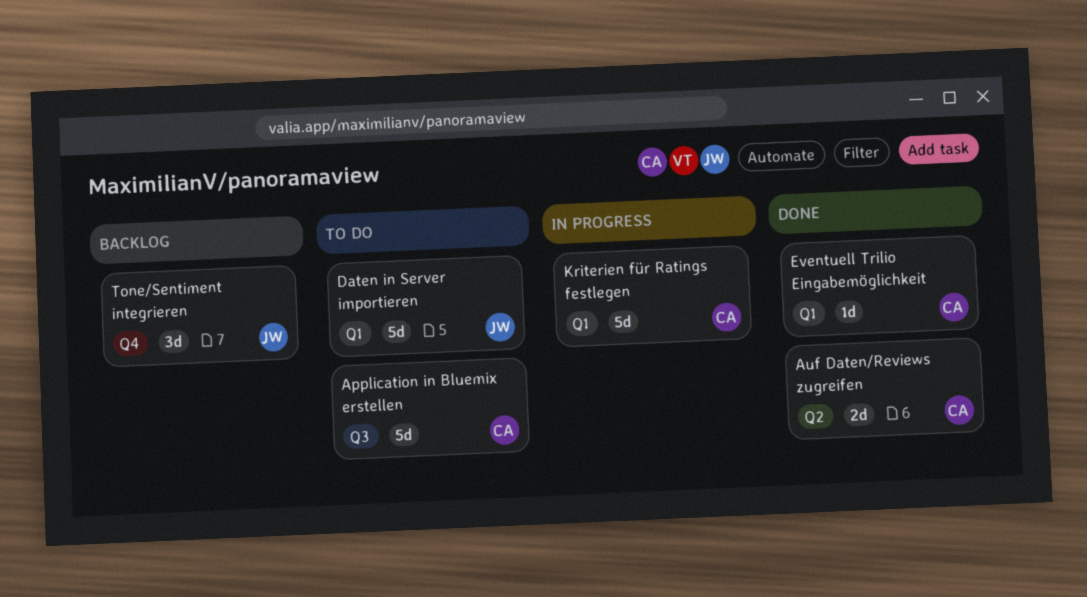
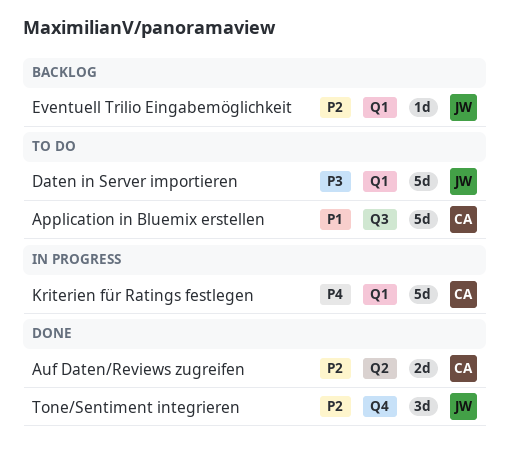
Eventuell Trilio Eingabemöglichkeit, status: Done -> Backlog
Eventuell Trilio Eingabemöglichkeit, owner: CA -> JW
Tone/Sentiment integrieren, status: Backlog -> Done

